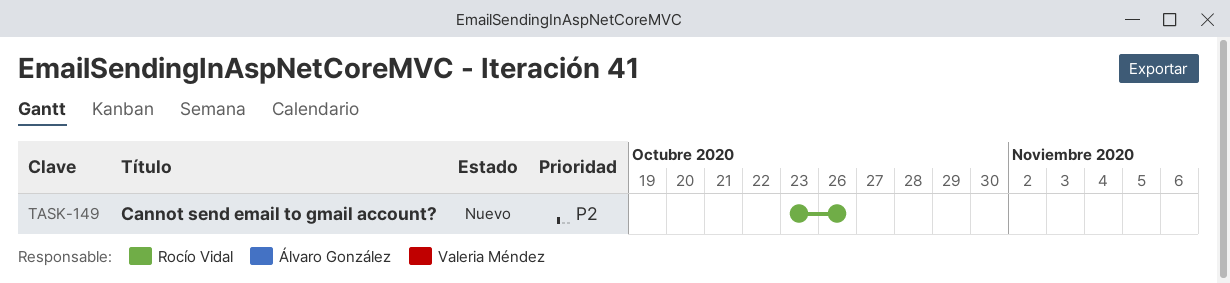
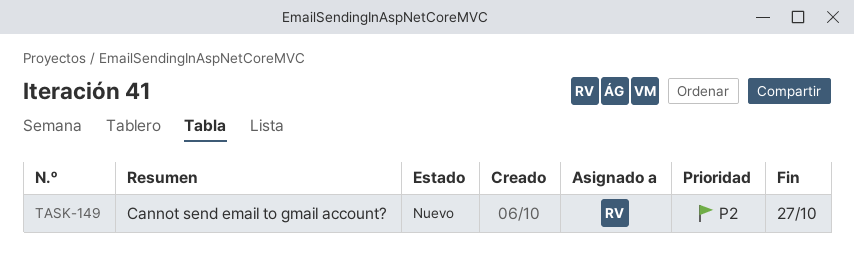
TASK-149, due: Oct 26 -> Oct 27

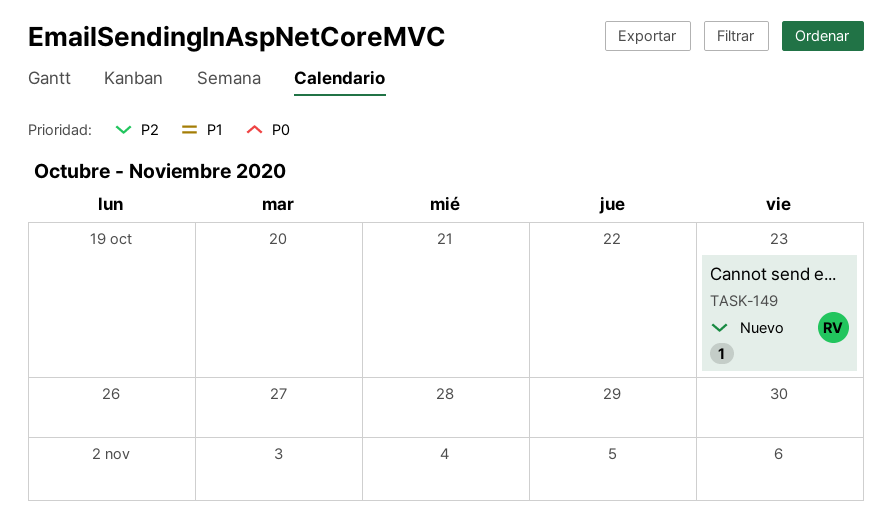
TASK-149, due: Oct 27 -> Oct 23

